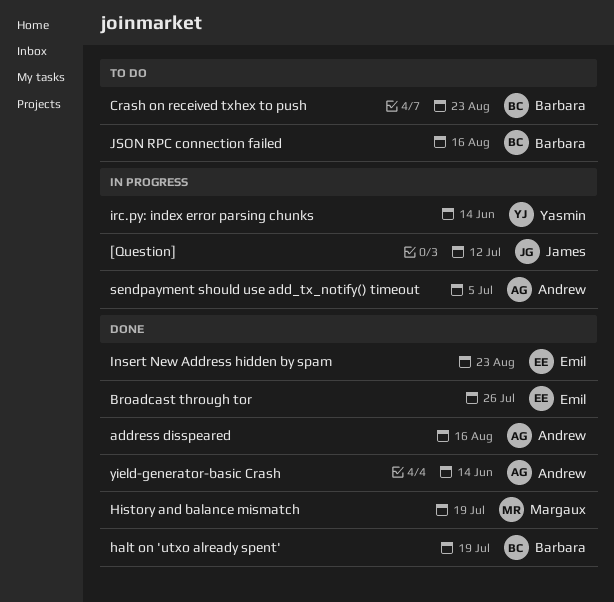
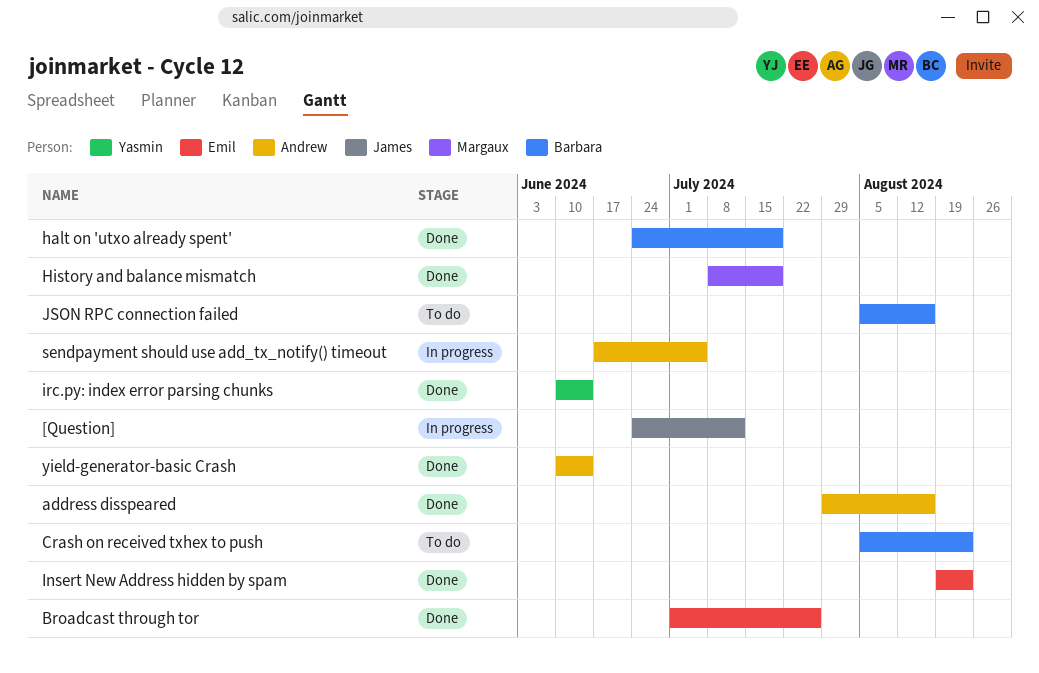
irc.py: index error parsing chunks, status: In progress -> Done

